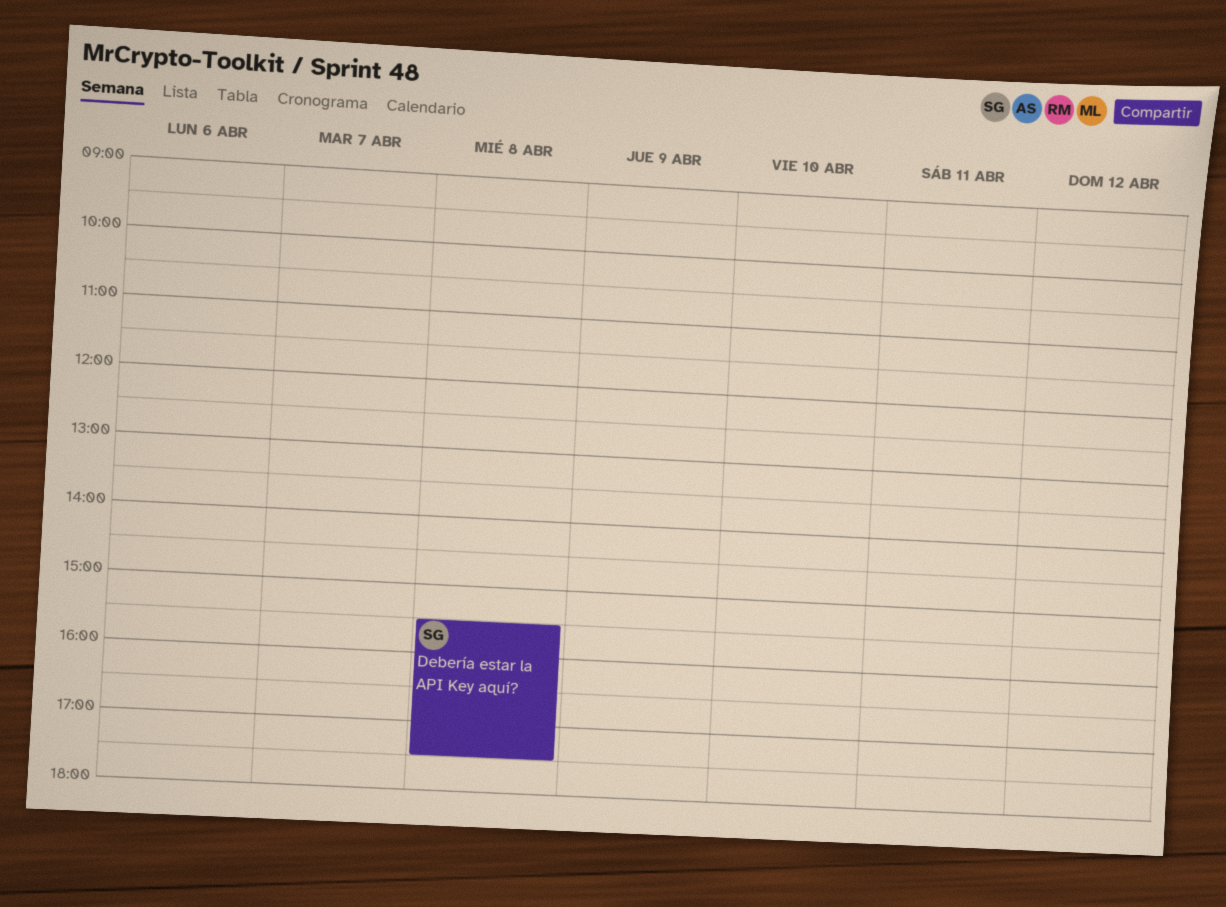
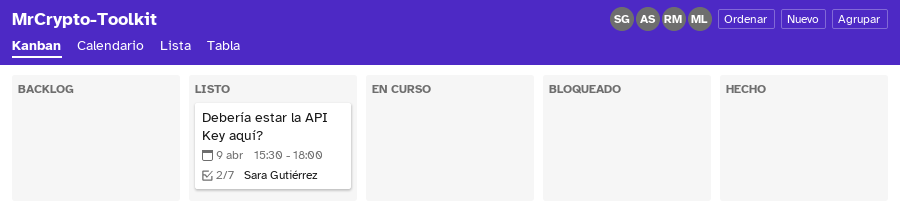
Debería estar la API Key aquí?, day: Apr 8 -> Apr 9
Debería estar la API Key aquí?, ends: 17:30 -> 18:00

